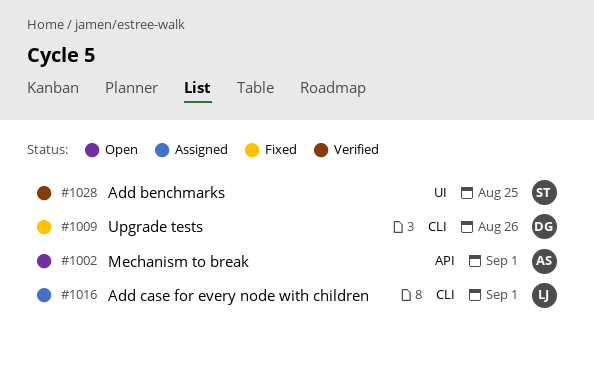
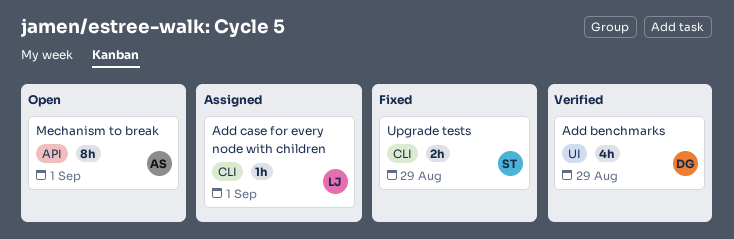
Add benchmarks, owner: ST -> DG
Add benchmarks, due: Aug 25 -> Aug 29
Upgrade tests, owner: DG -> ST
Upgrade tests, due: Aug 26 -> Aug 29

